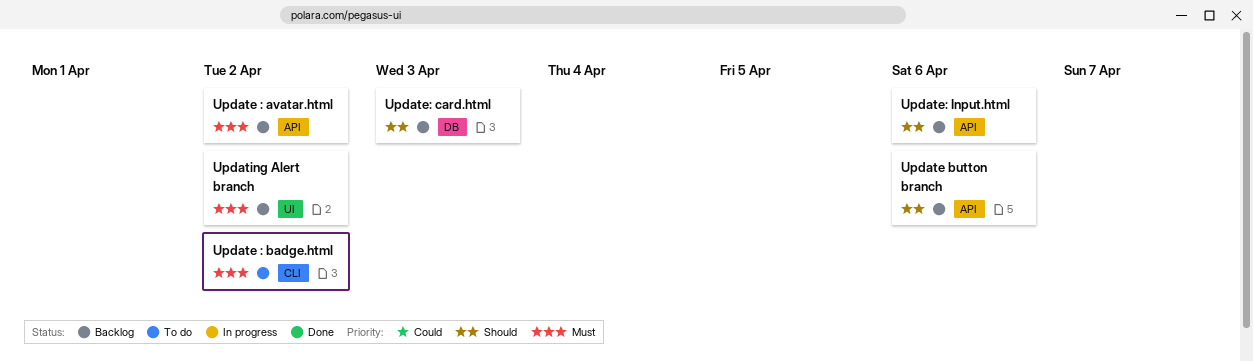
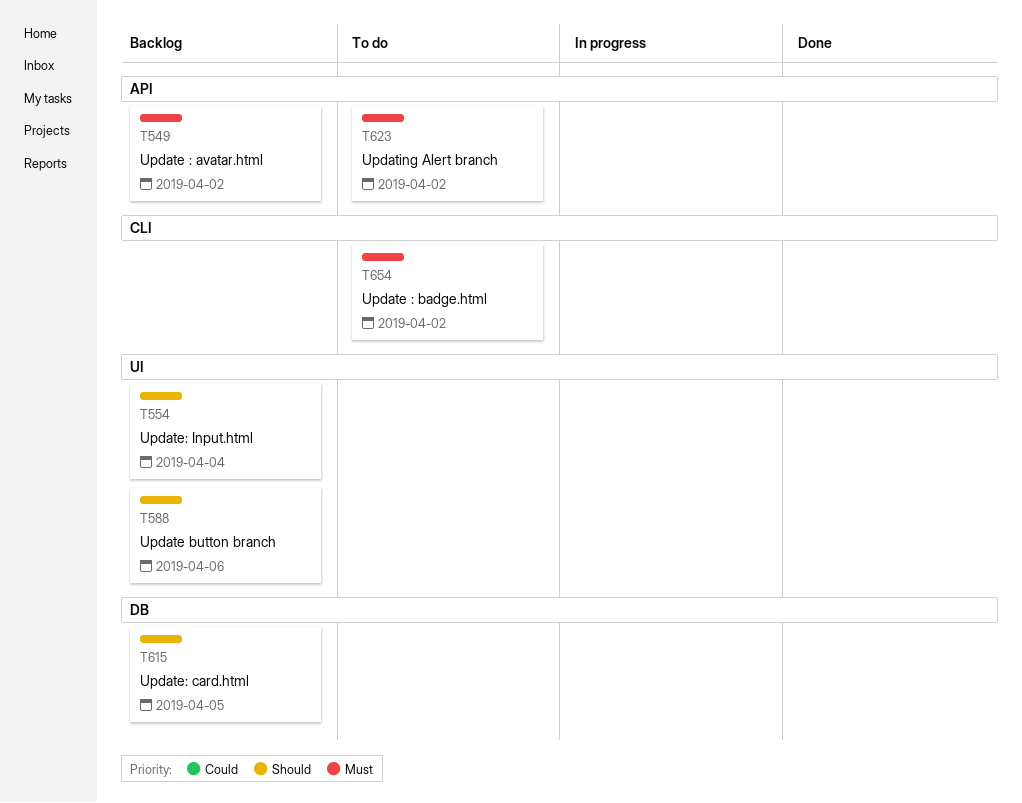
Update button branch, label: API -> UI
Update: card.html, due: Apr 3 -> Apr 5
Update: Input.html, label: API -> UI
Update: Input.html, due: Apr 6 -> Apr 4
Updating Alert branch, status: Backlog -> To do
Updating Alert branch, label: UI -> API

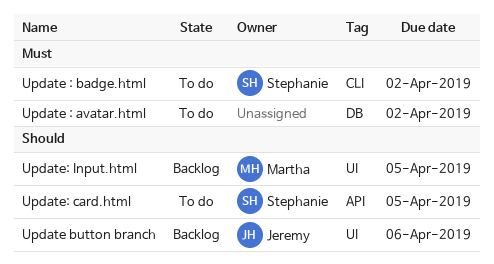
Update : avatar.html, status: Backlog -> To do
Update : avatar.html, label: API -> DB
Update: card.html, status: Backlog -> To do
Update: card.html, label: DB -> API
Update: Input.html, due: Apr 4 -> Apr 5
Updating Alert branch: present -> none

